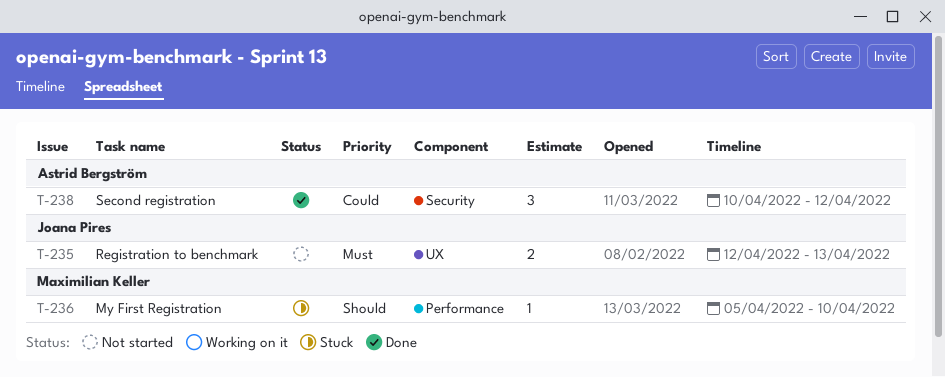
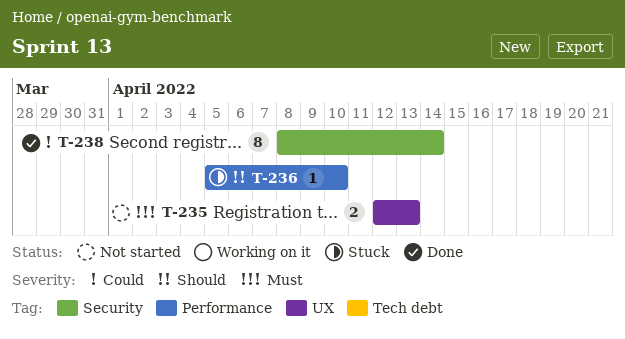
T-238, estimate: 3 -> 8
T-238, start: Apr 10 -> Apr 8
T-238, due: Apr 12 -> Apr 14

